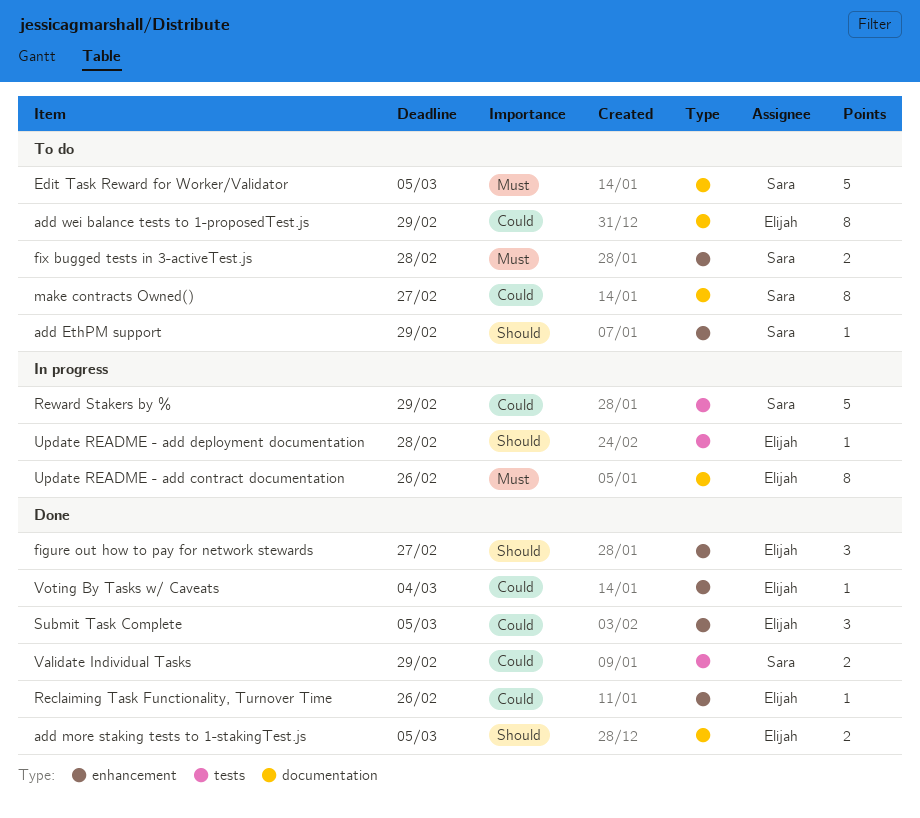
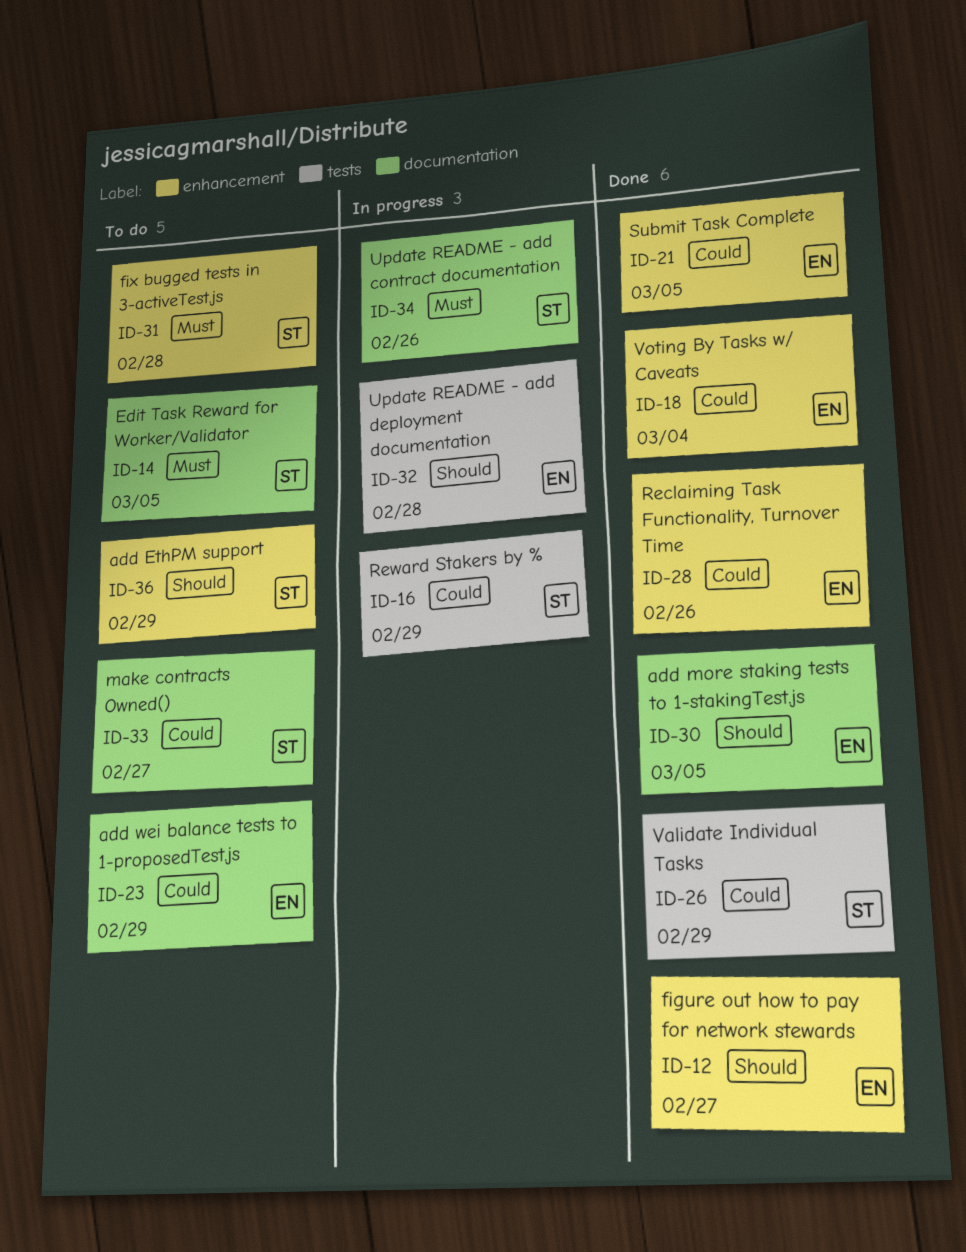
Update README - add contract documentation, owner: Elijah -> Sara

